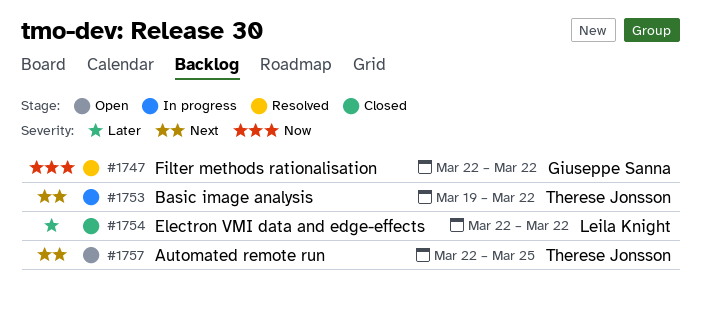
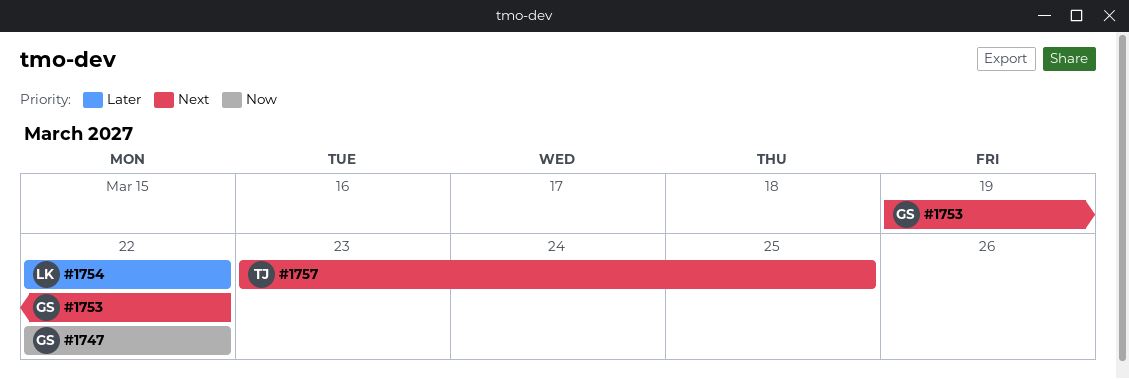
#1753, owner: Therese Jonsson -> Giuseppe Sanna
#1757, start: Mar 22 -> Mar 23

